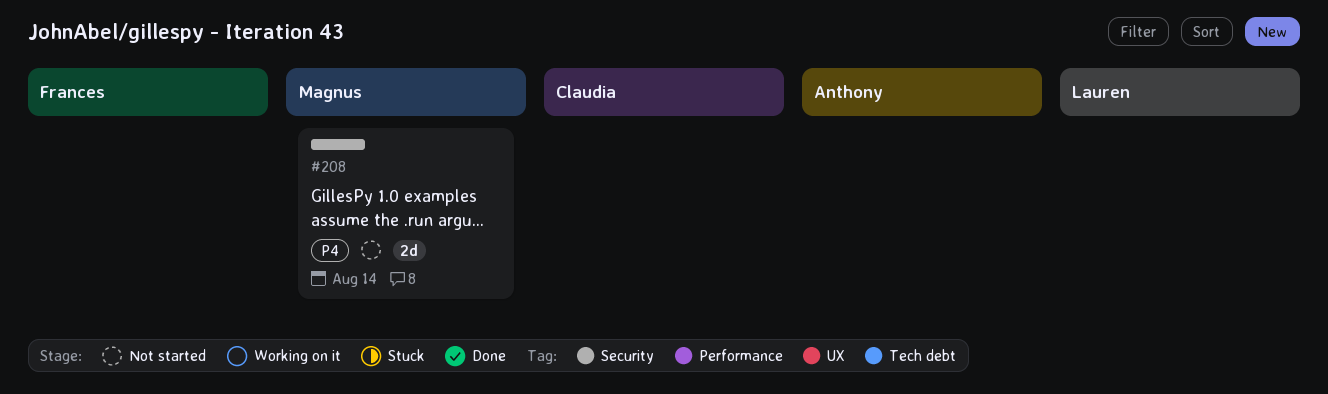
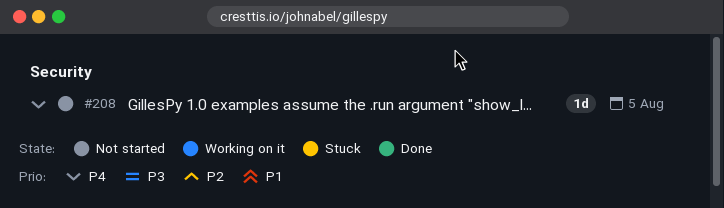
#208, estimate: 2d -> 1d
#208, due: Aug 14 -> Aug 5

